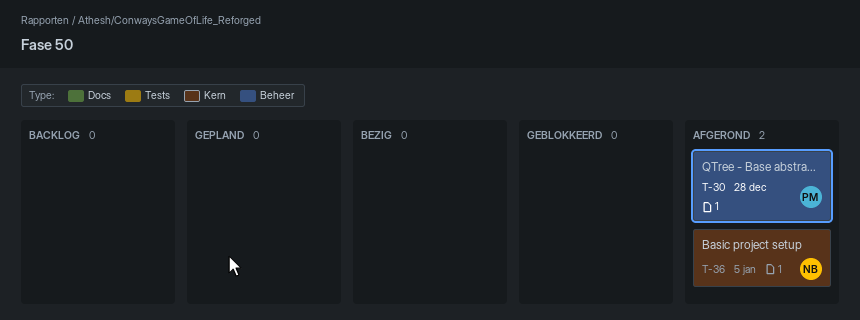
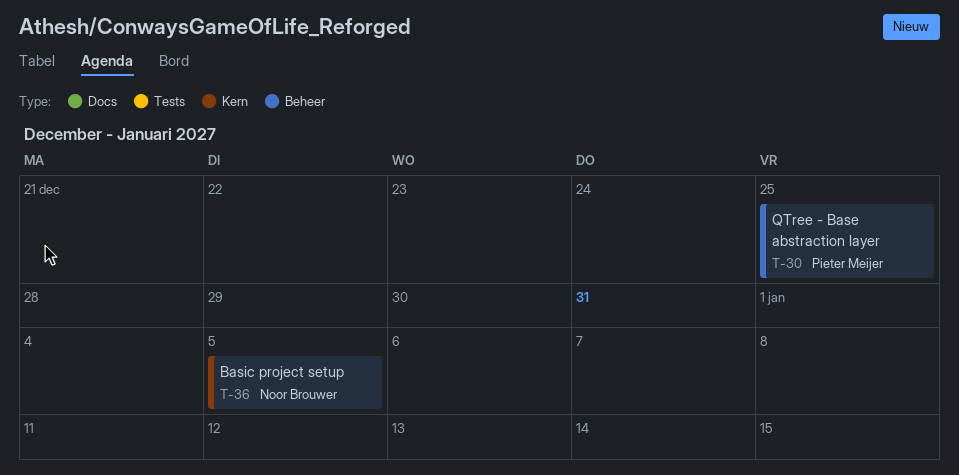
T-30, due: Dec 28 -> Dec 25

